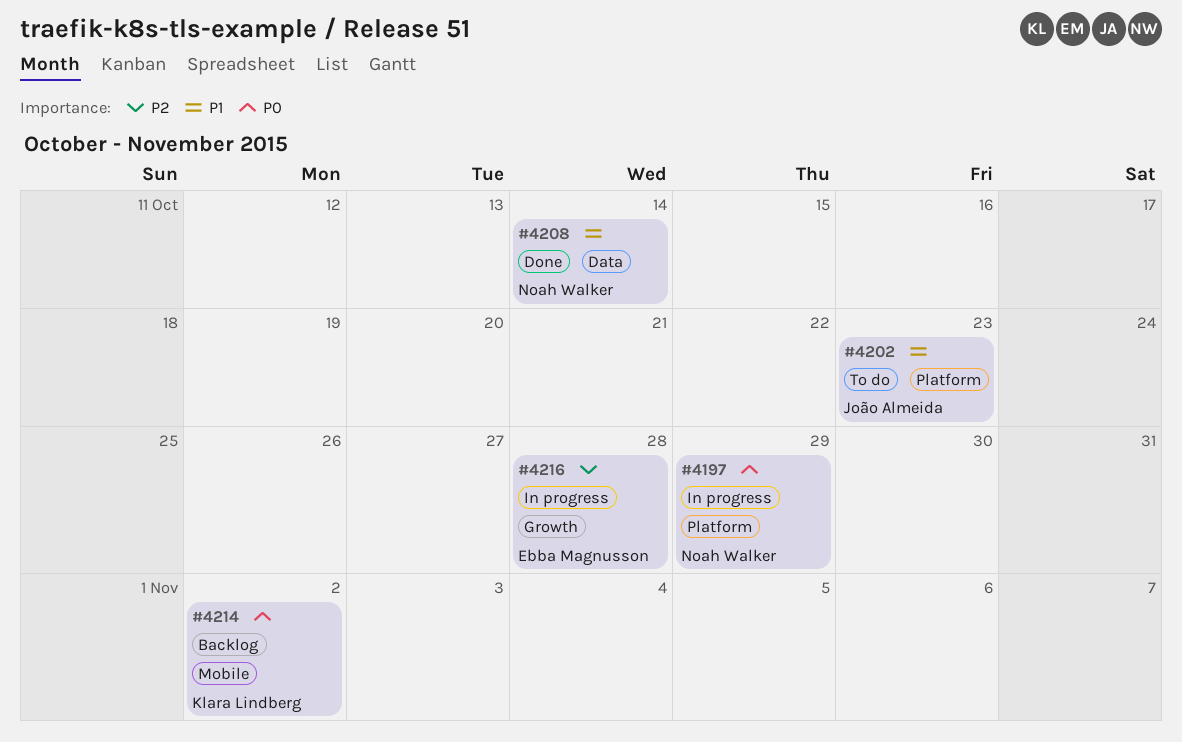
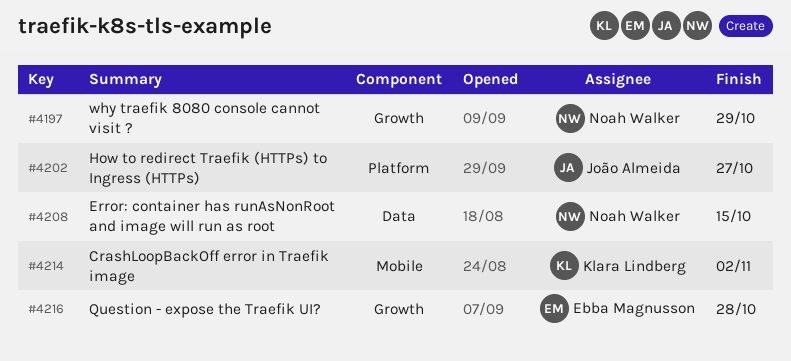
#4197, label: Platform -> Growth
#4202, due: Oct 23 -> Oct 27
#4208, due: Oct 14 -> Oct 15

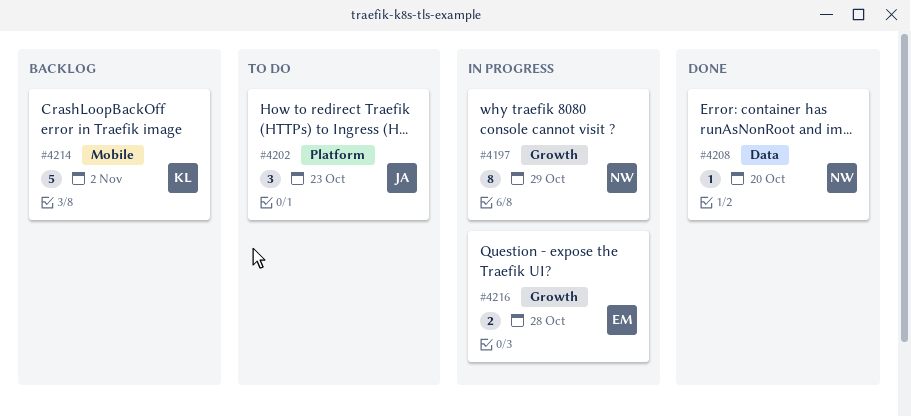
#4202, due: Oct 27 -> Oct 23
#4208, due: Oct 15 -> Oct 20

